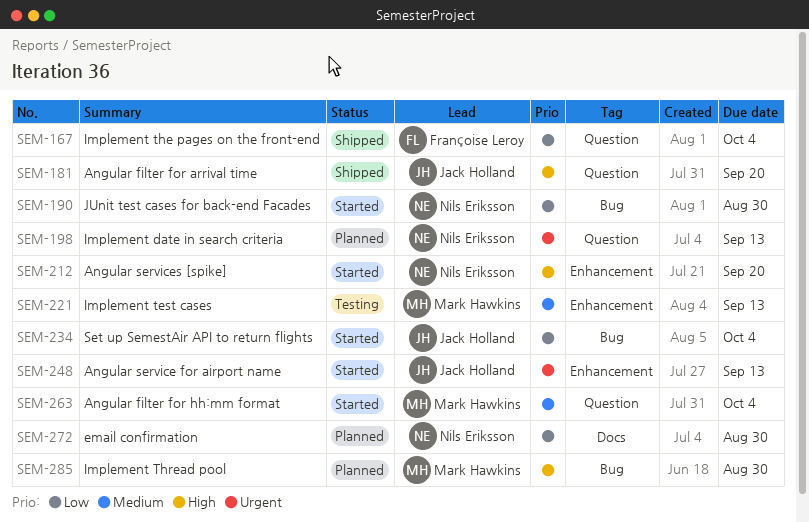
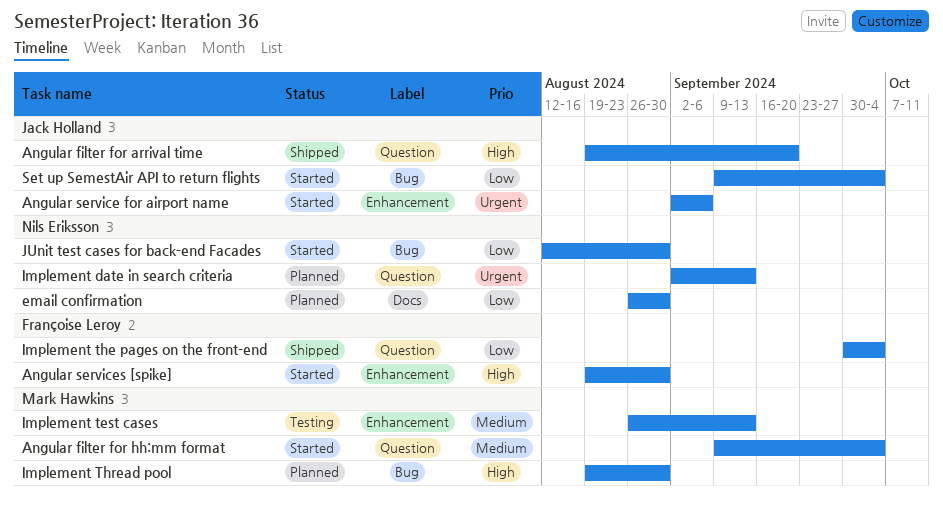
Angular service for airport name, due: Sep 13 -> Sep 6
Angular services [spike], owner: Nils Eriksson -> Françoise Leroy
Angular services [spike], due: Sep 20 -> Aug 30

